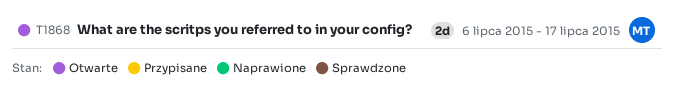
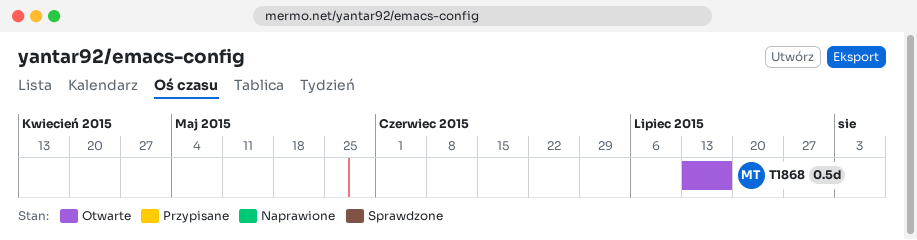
T1868, estimate: 2d -> 0.5d
T1868, start: Jul 6 -> Jul 13

